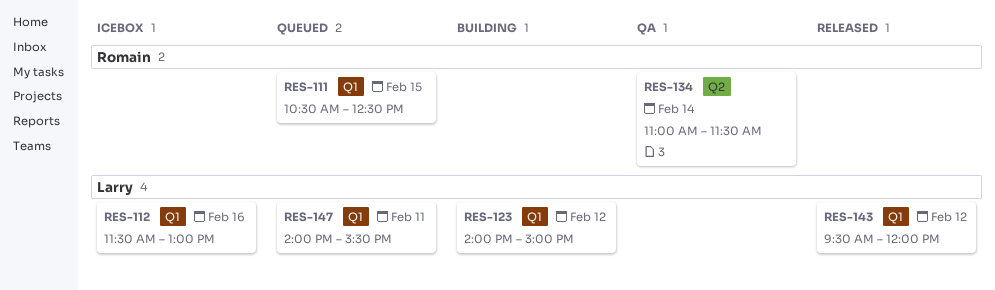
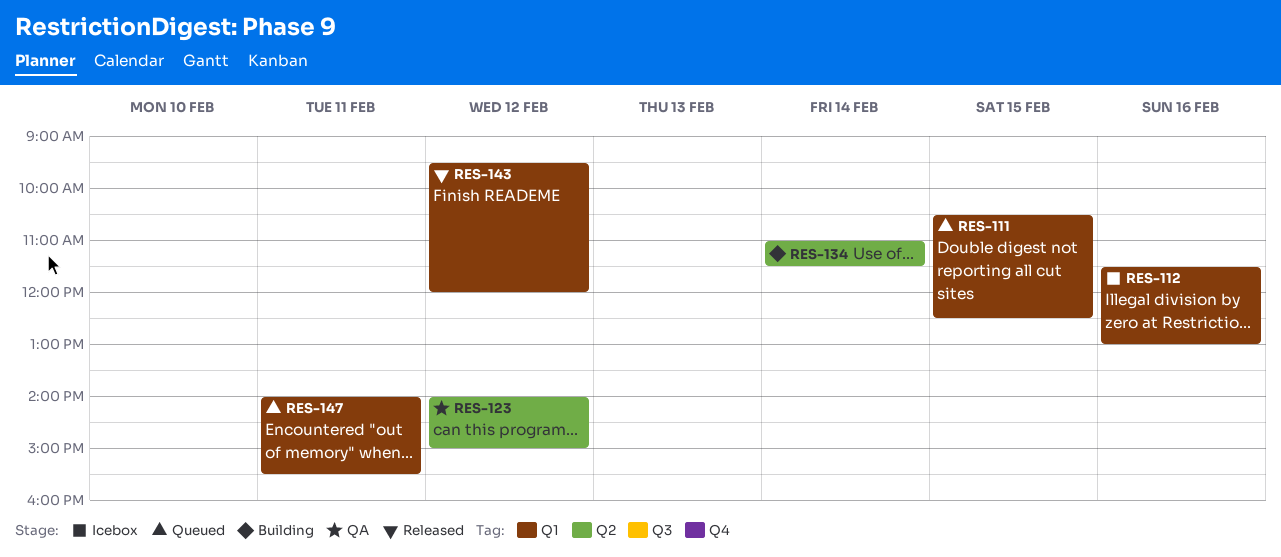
RES-123, status: Building -> QA
RES-123, label: Q1 -> Q2
RES-134, status: QA -> Building

